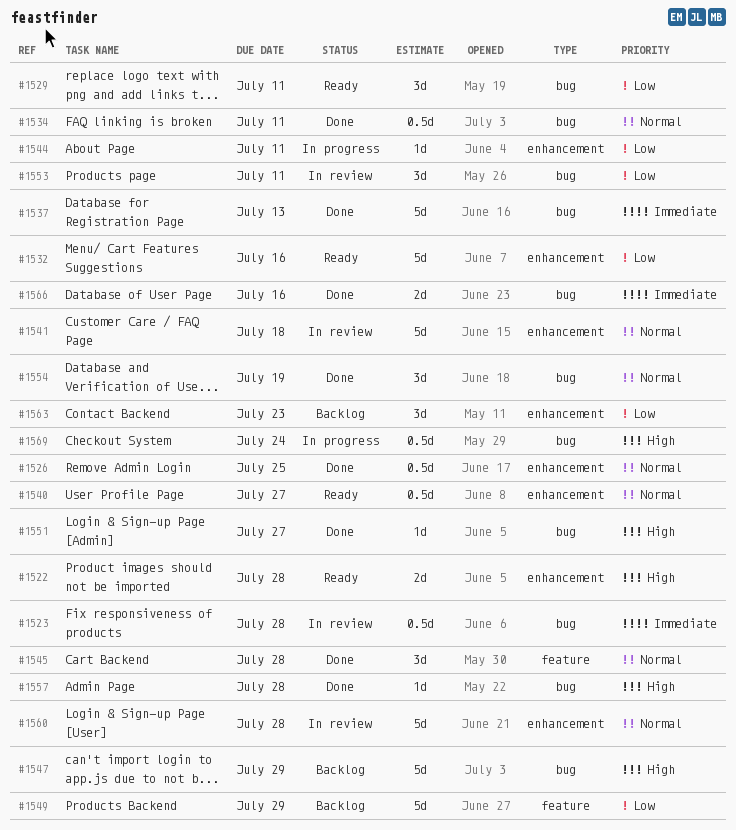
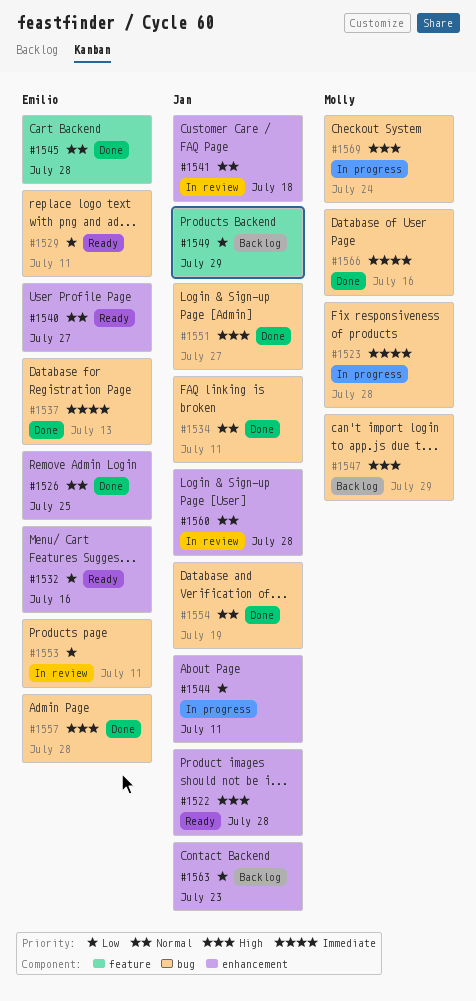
#1523, status: In review -> In progress

